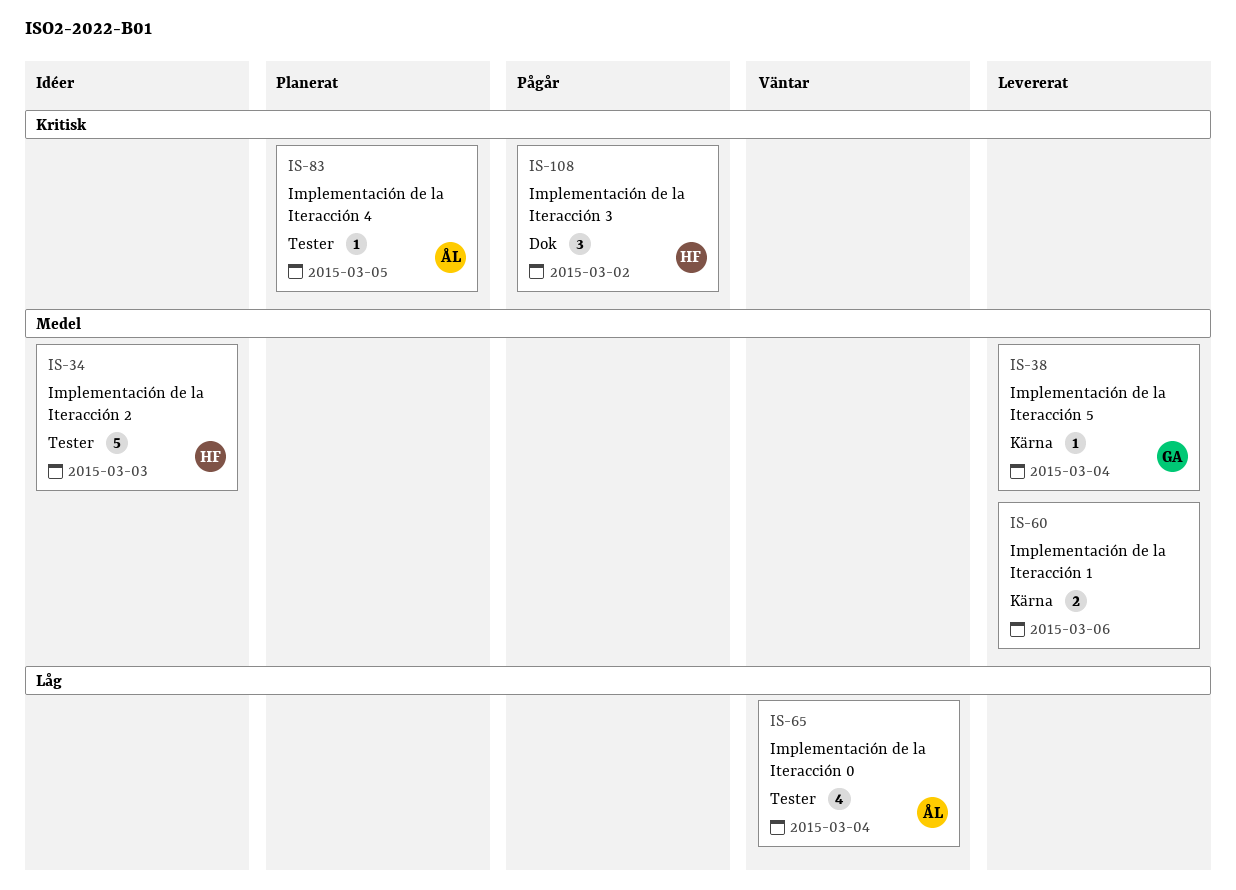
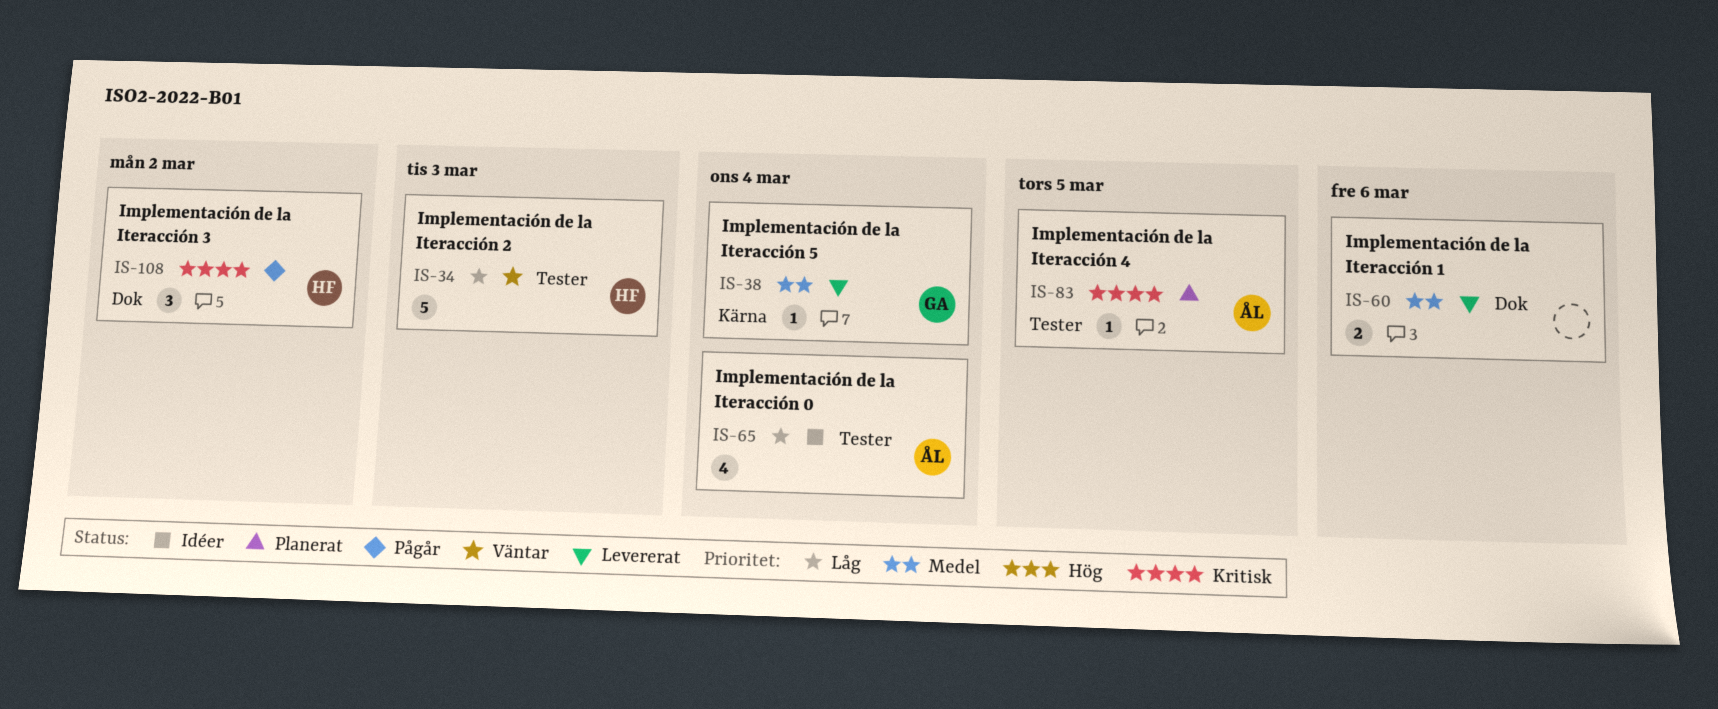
IS-34, status: Idéer -> Väntar
IS-34, priority: Medel -> Låg
IS-60, label: Kärna -> Dok
IS-65, status: Väntar -> Idéer

